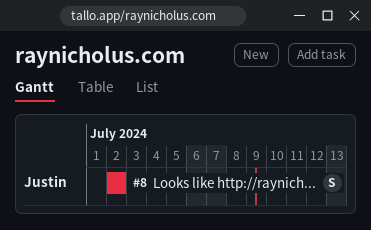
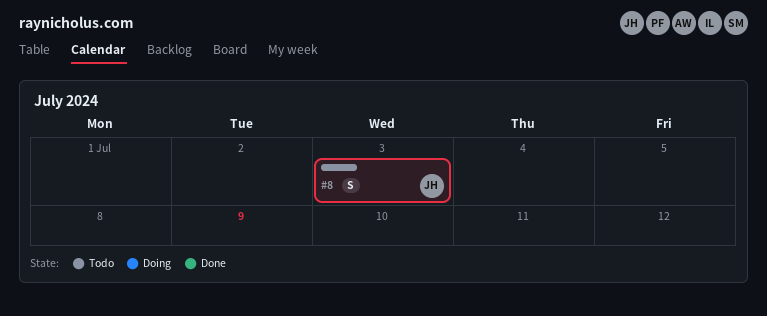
#8, due: Jul 2 -> Jul 3

